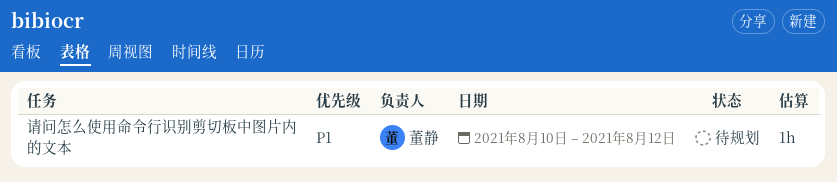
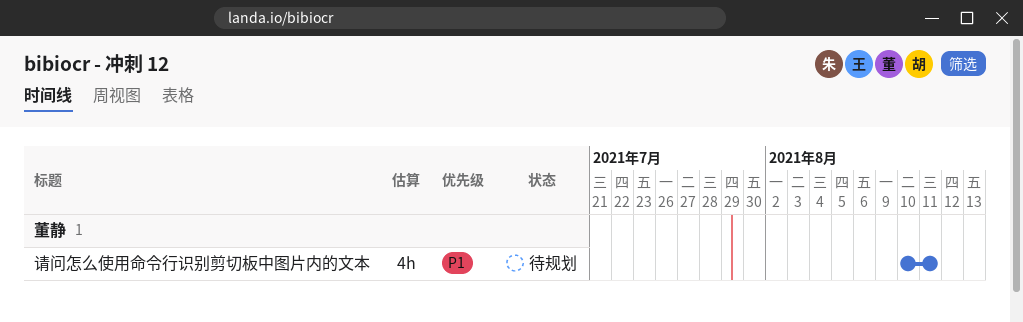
请问怎么使用命令行识别剪切板中图片内的文本, estimate: 1h -> 4h
请问怎么使用命令行识别剪切板中图片内的文本, due: Aug 12 -> Aug 11

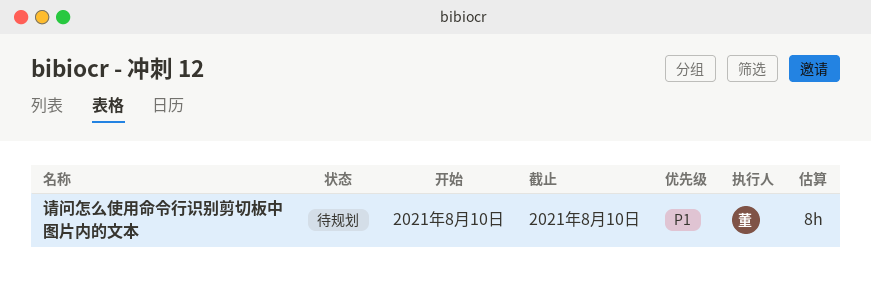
请问怎么使用命令行识别剪切板中图片内的文本, estimate: 4h -> 8h
请问怎么使用命令行识别剪切板中图片内的文本, due: Aug 11 -> Aug 10

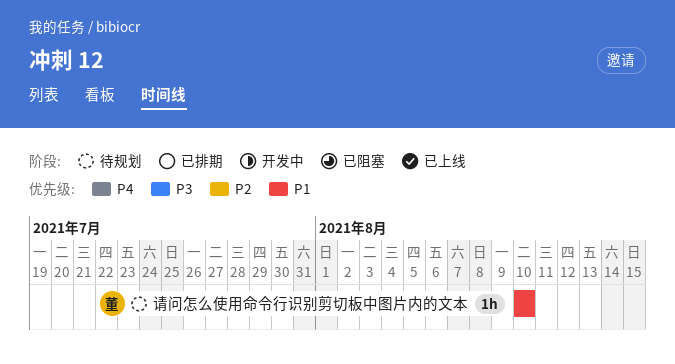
请问怎么使用命令行识别剪切板中图片内的文本, estimate: 8h -> 1h

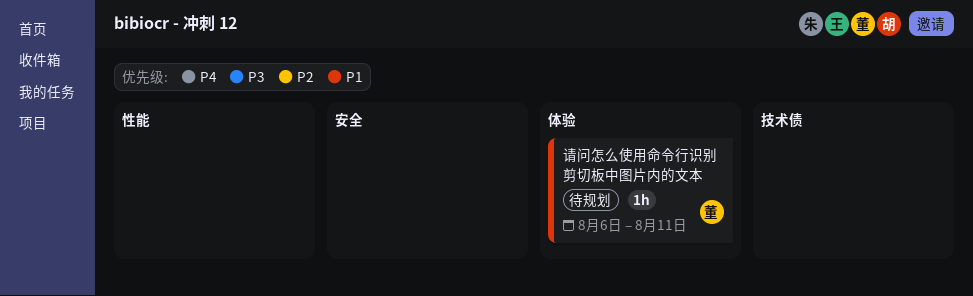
请问怎么使用命令行识别剪切板中图片内的文本, start: Aug 10 -> Aug 6
请问怎么使用命令行识别剪切板中图片内的文本, due: Aug 10 -> Aug 11

